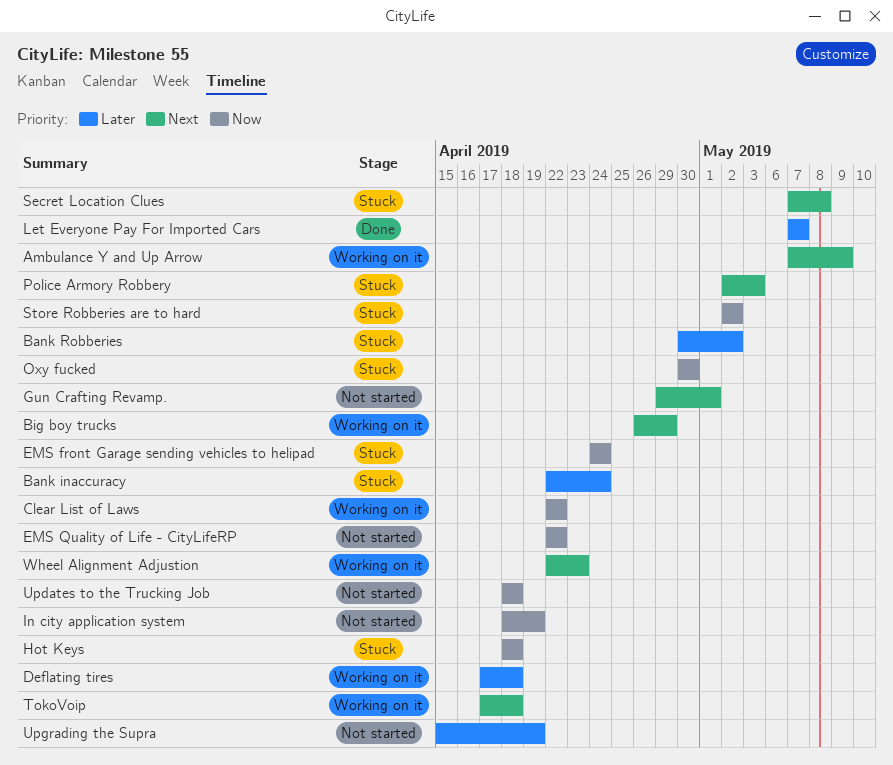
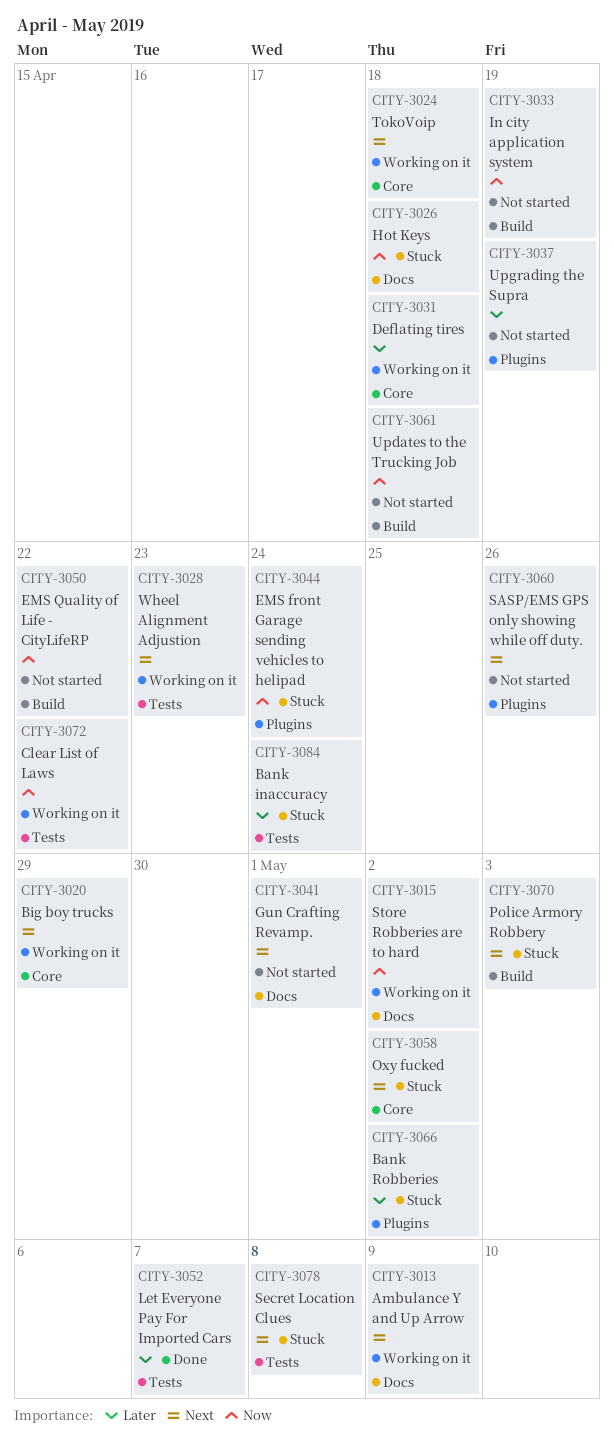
Oxy fucked, priority: Now -> Next
Oxy fucked, due: Apr 30 -> May 2
SASP/EMS GPS only showing while off duty.: none -> present
Store Robberies are to hard, status: Stuck -> Working on it

